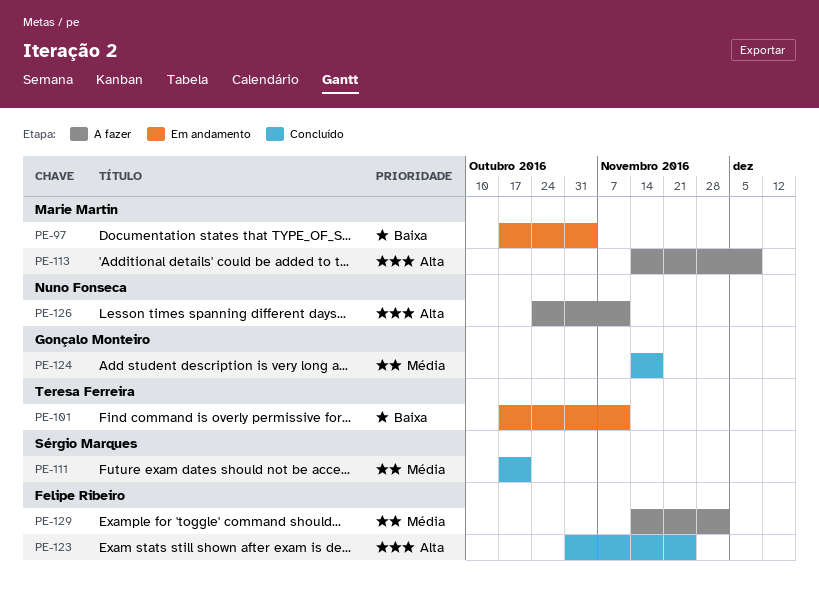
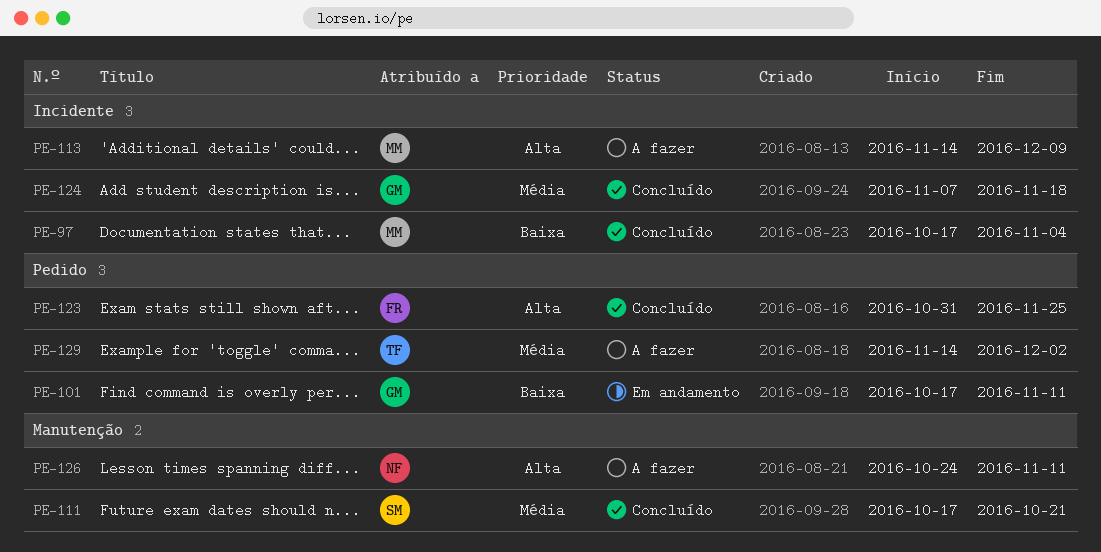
PE-97, status: Em andamento -> Concluído
PE-101, owner: Teresa Ferreira -> Gonçalo Monteiro
PE-124, start: Nov 14 -> Nov 7
PE-129, owner: Felipe Ribeiro -> Teresa Ferreira

